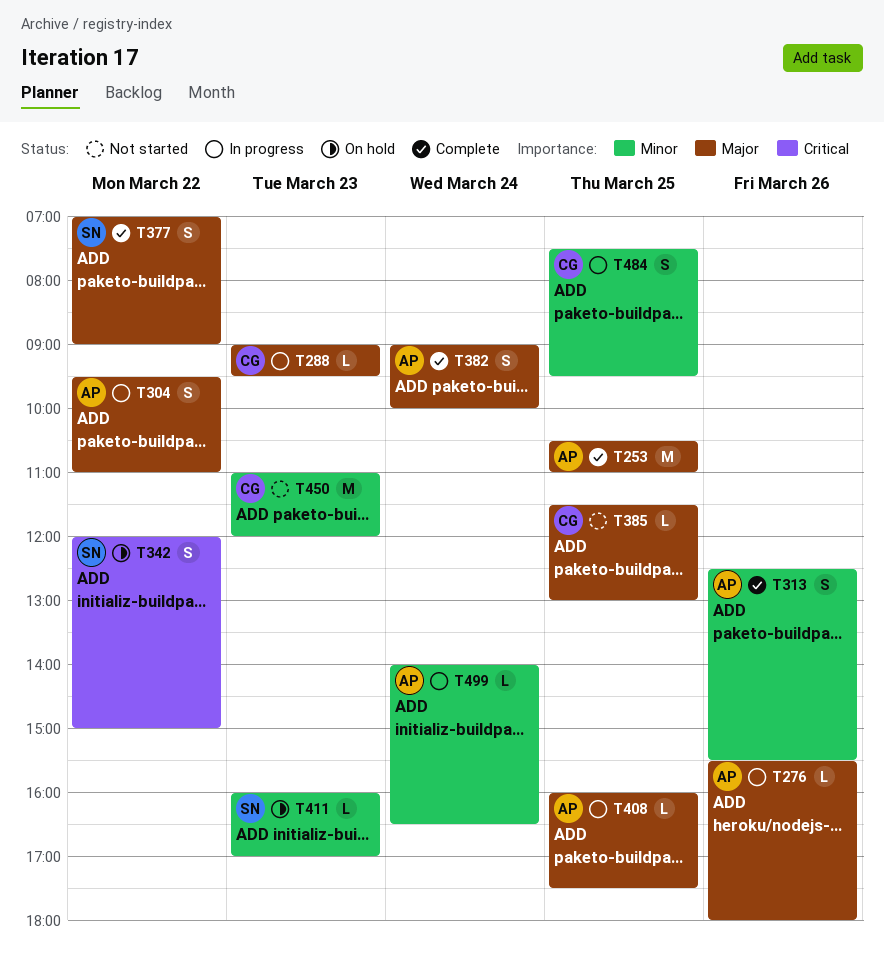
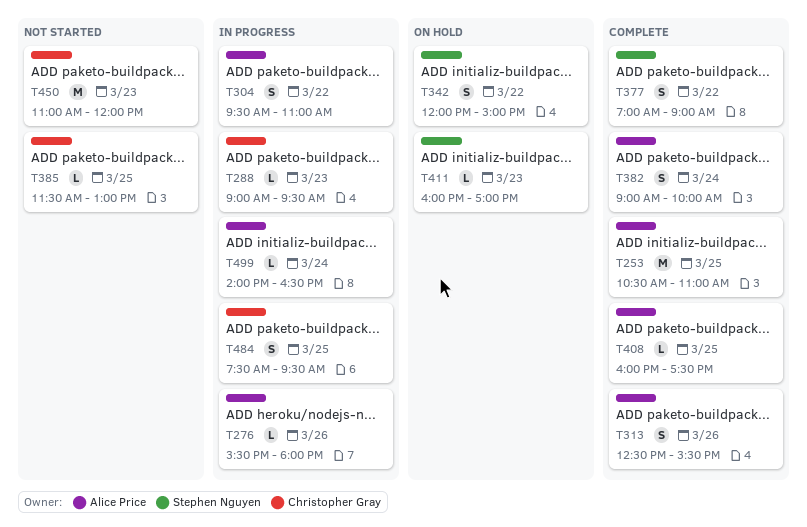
T408, status: In progress -> Complete

